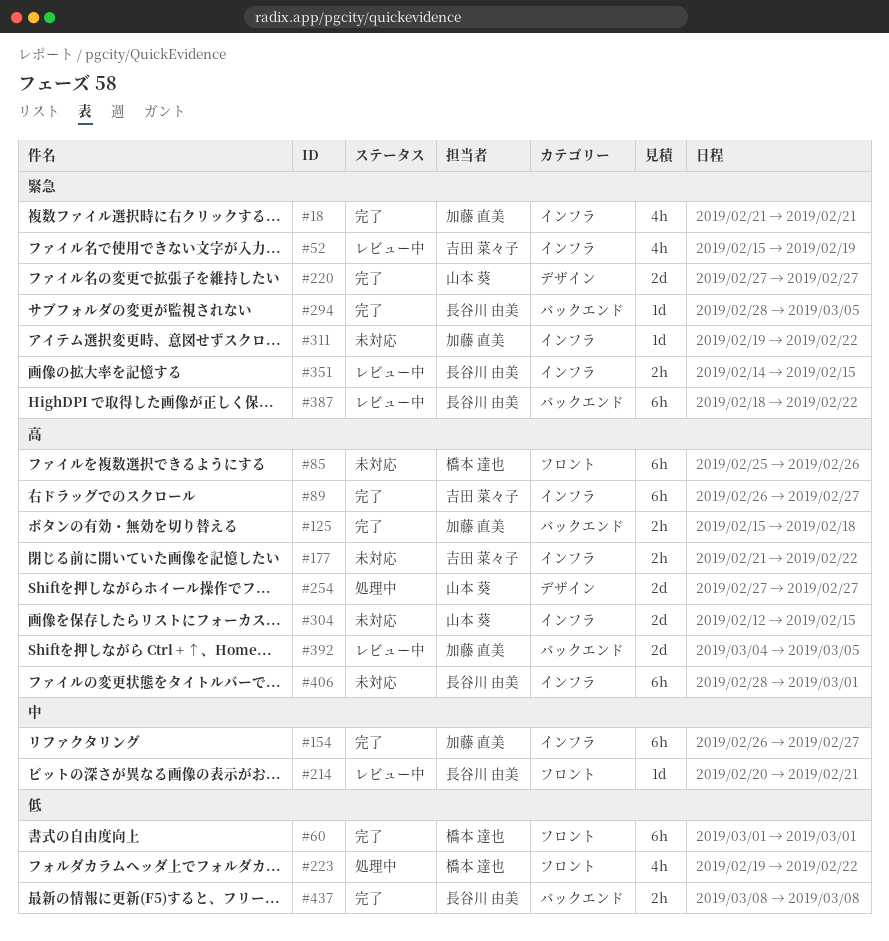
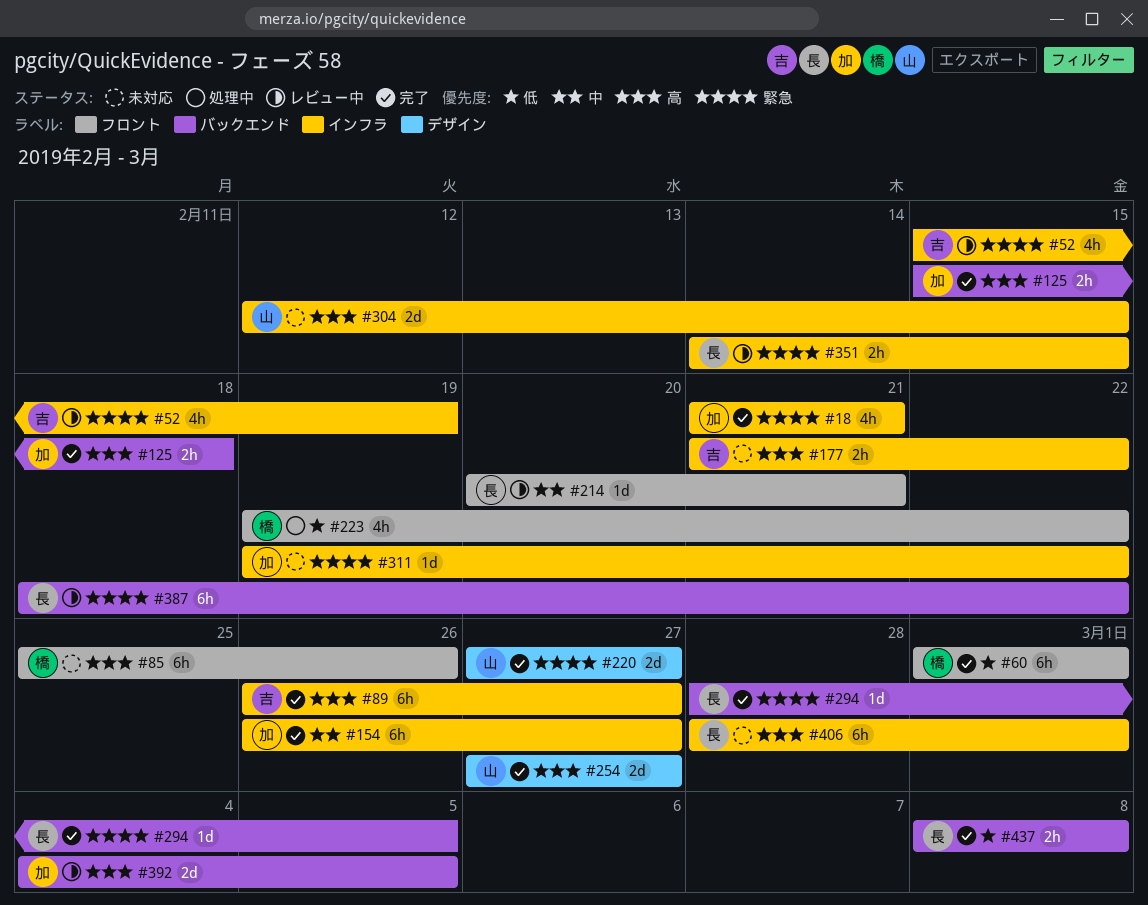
#254, status: 処理中 -> 完了

